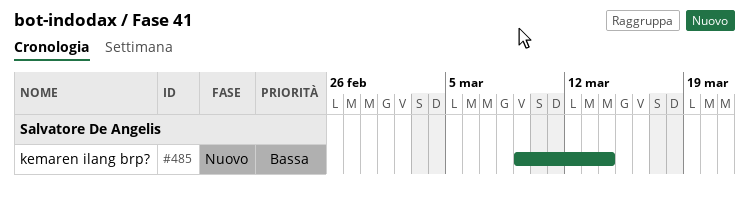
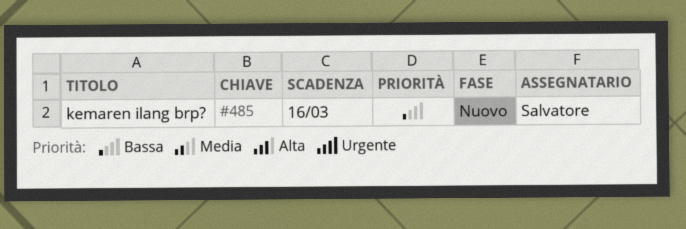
#485, due: Mar 14 -> Mar 16

